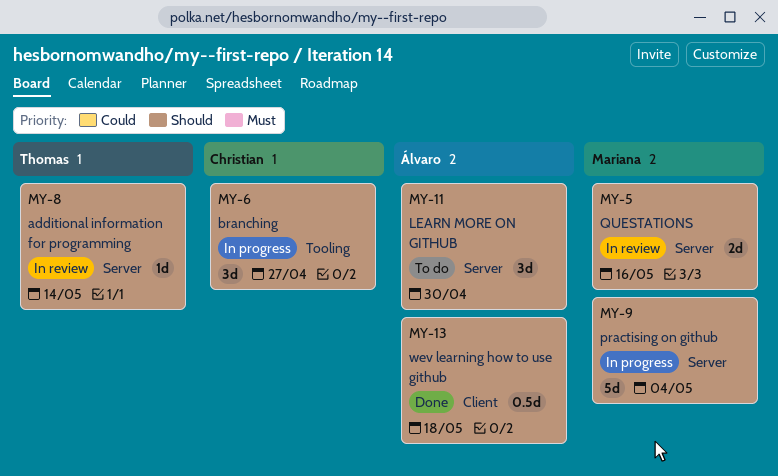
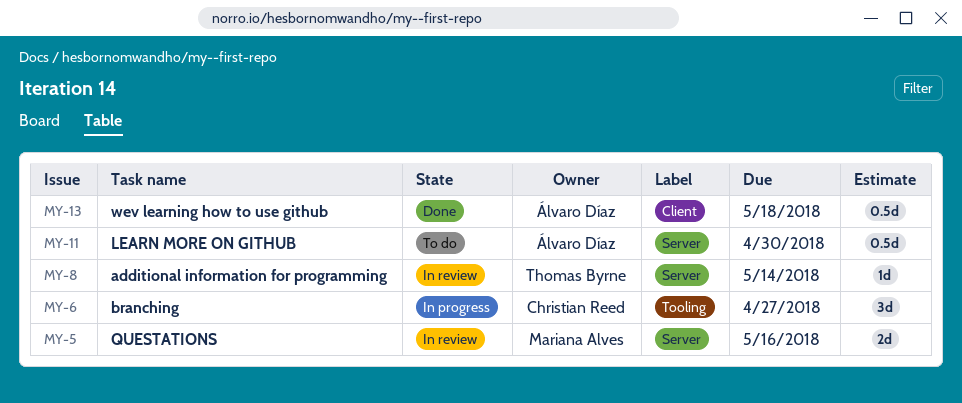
MY-9: present -> none
MY-11, estimate: 3d -> 0.5d

